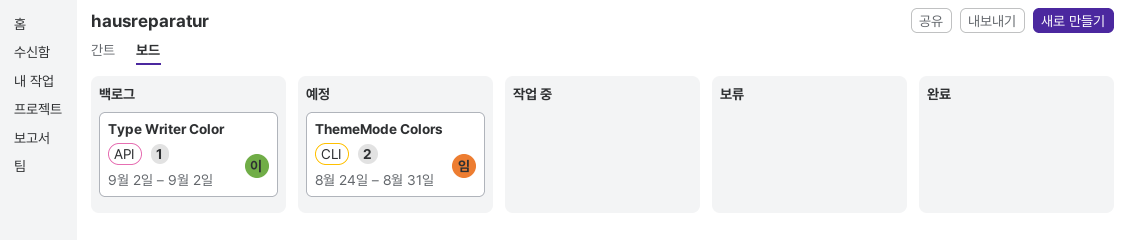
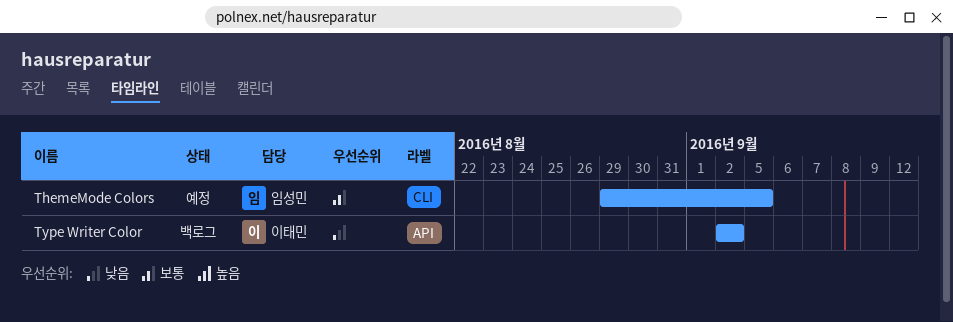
ThemeMode Colors, start: Aug 24 -> Aug 29
ThemeMode Colors, due: Aug 31 -> Sep 5

